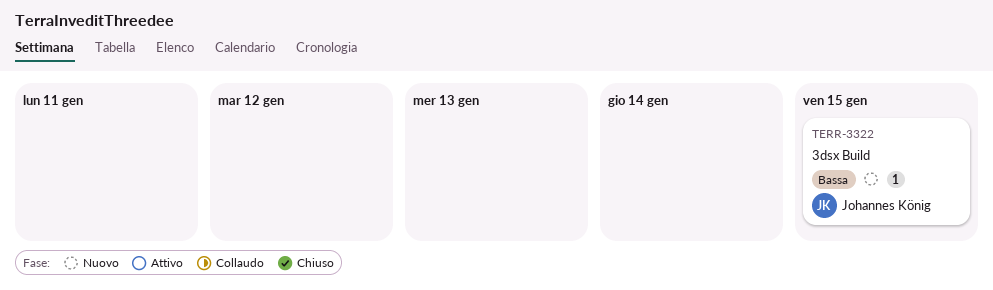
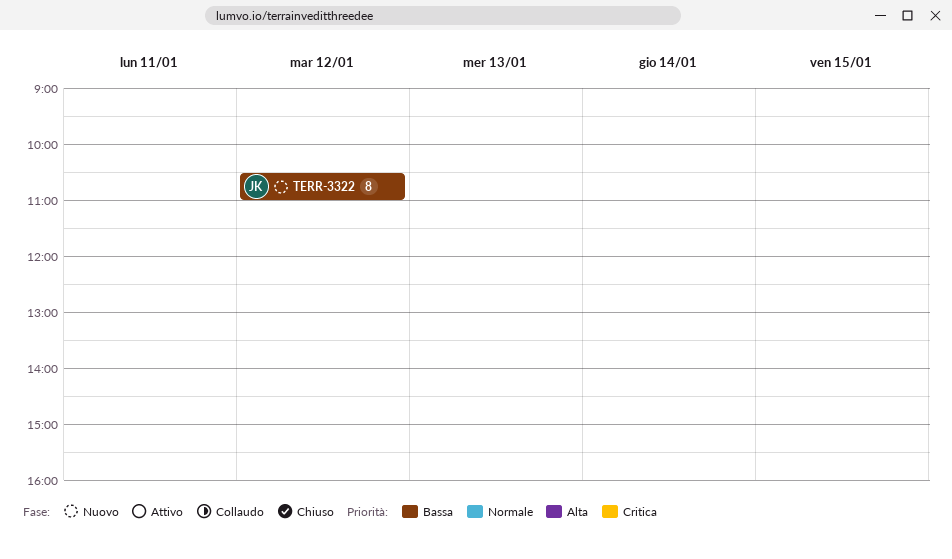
TERR-3322, estimate: 1 -> 8
TERR-3322, day: Jan 15 -> Jan 12

